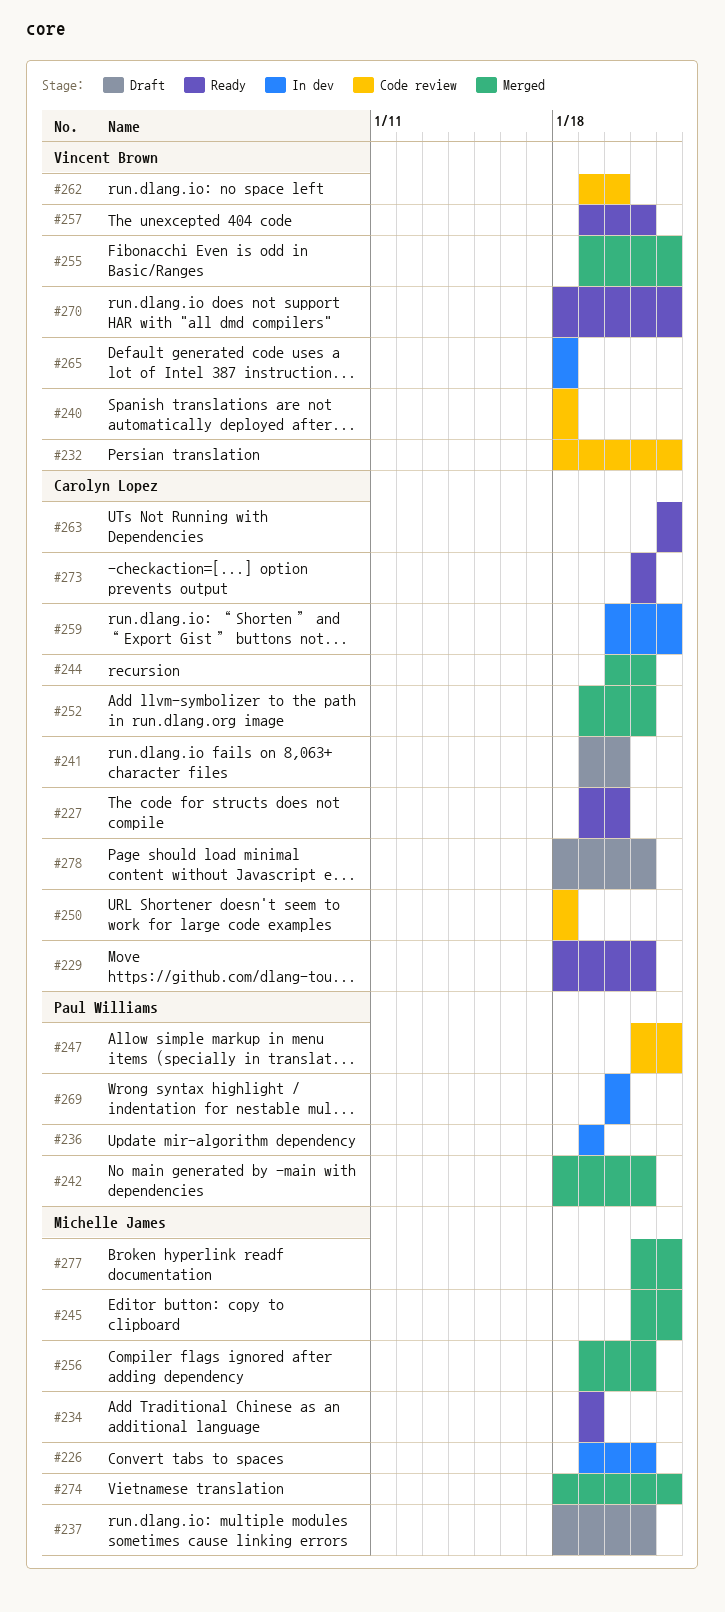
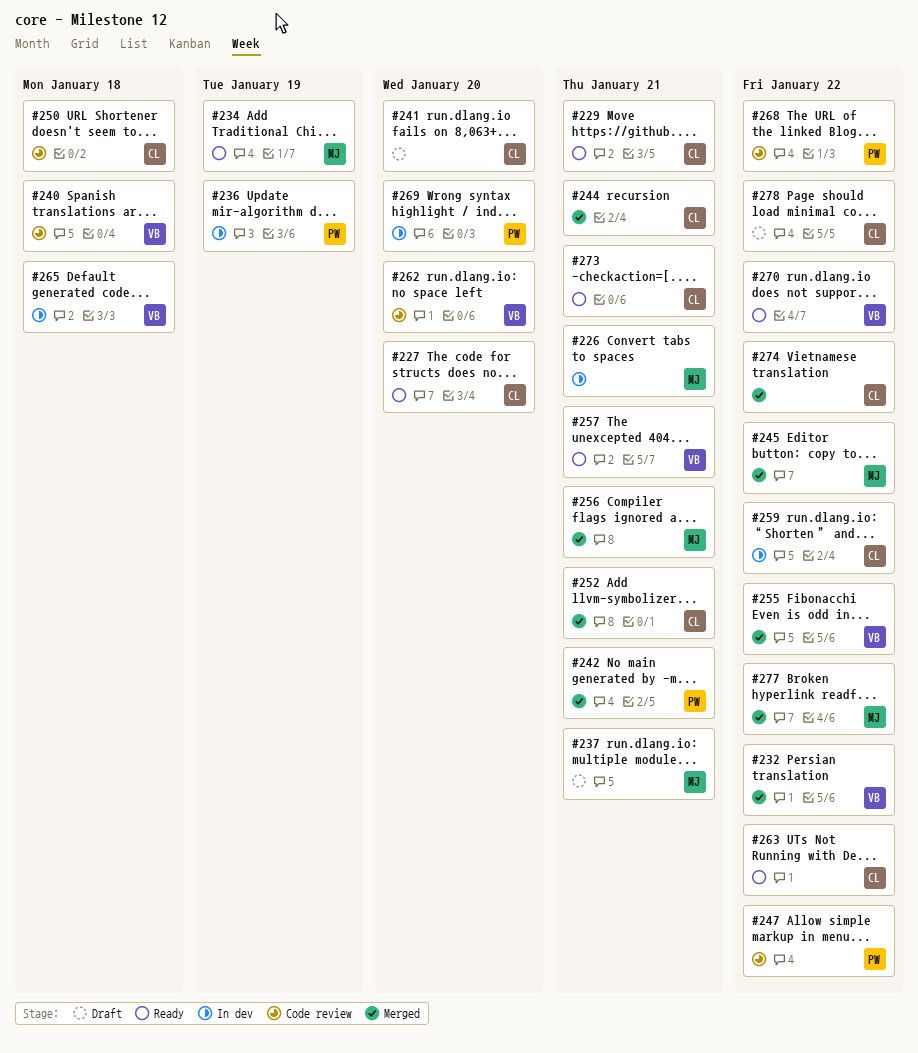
#232, status: Code review -> Merged
#268: none -> present
#274, owner: Michelle James -> Carolyn Lopez
#278, due: Jan 21 -> Jan 22

